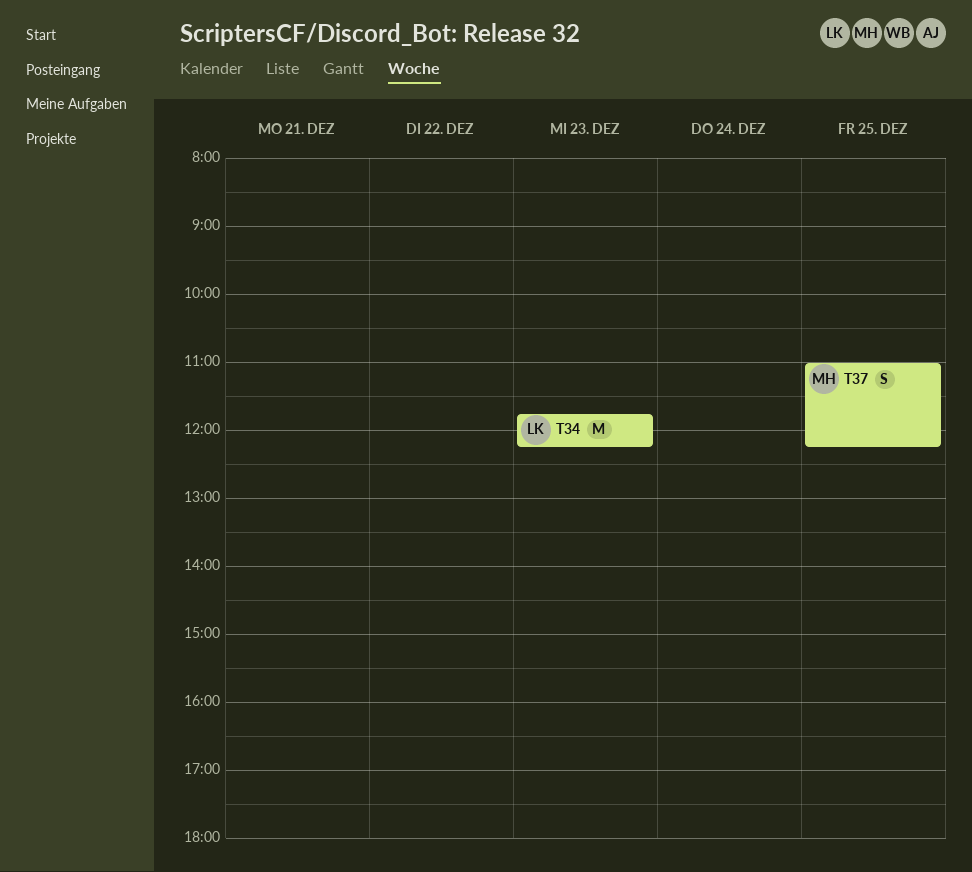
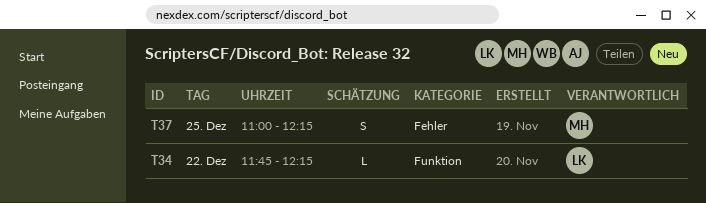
T34, estimate: M -> L
T34, day: Dec 23 -> Dec 22

